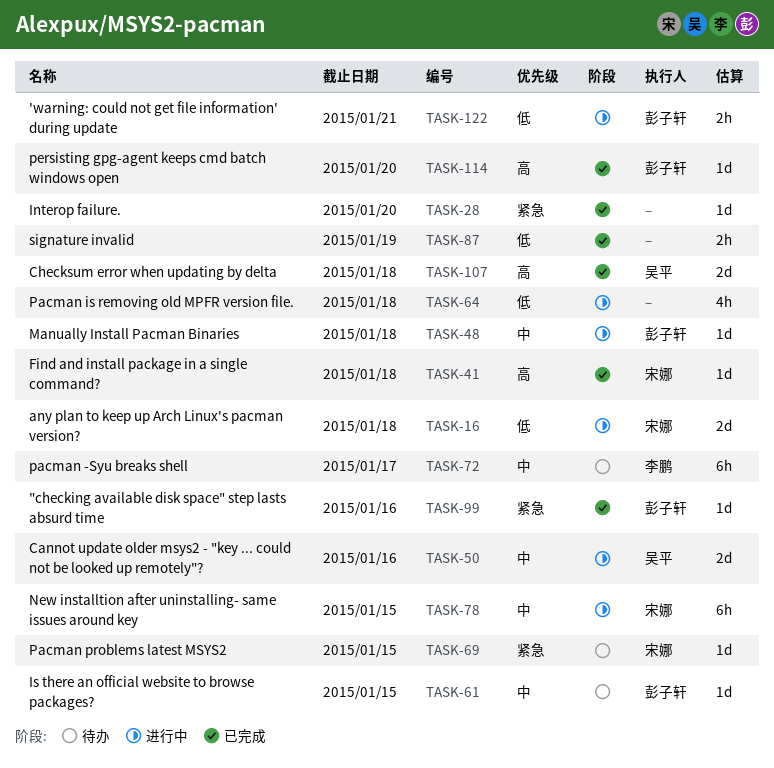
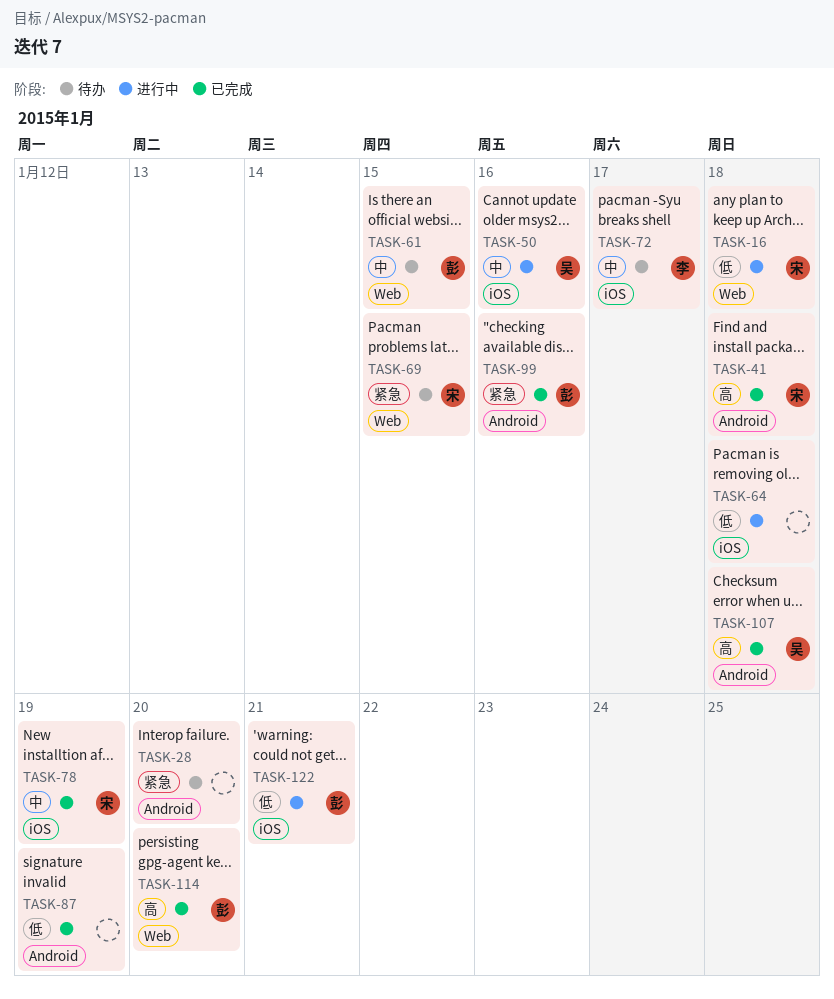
TASK-28, status: 已完成 -> 待办
TASK-48: present -> none
TASK-78, status: 进行中 -> 已完成
TASK-78, due: Jan 15 -> Jan 19

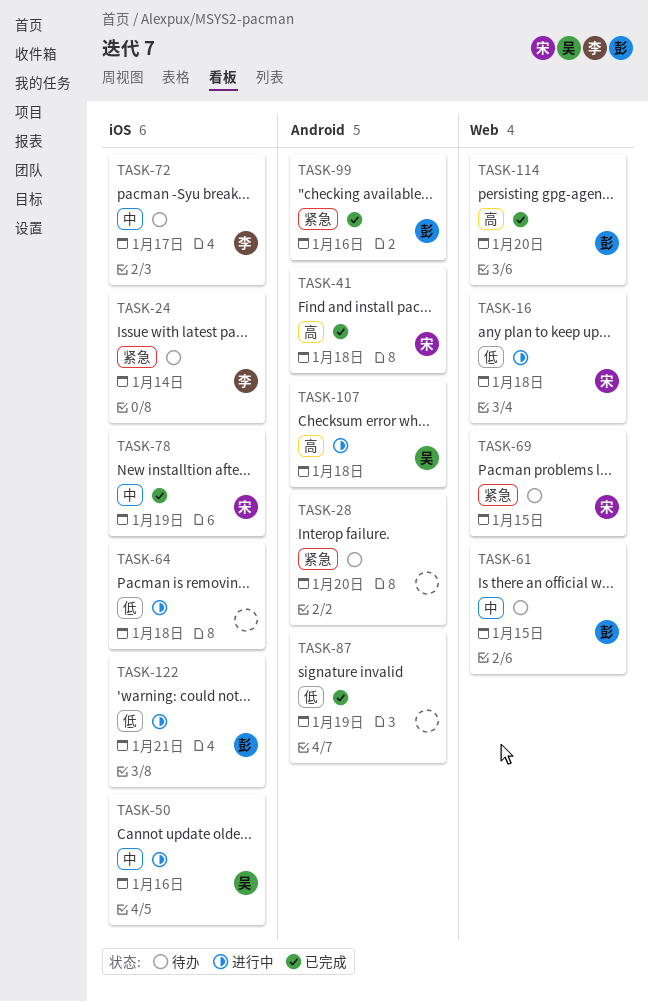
TASK-24: none -> present
TASK-107, status: 已完成 -> 进行中

